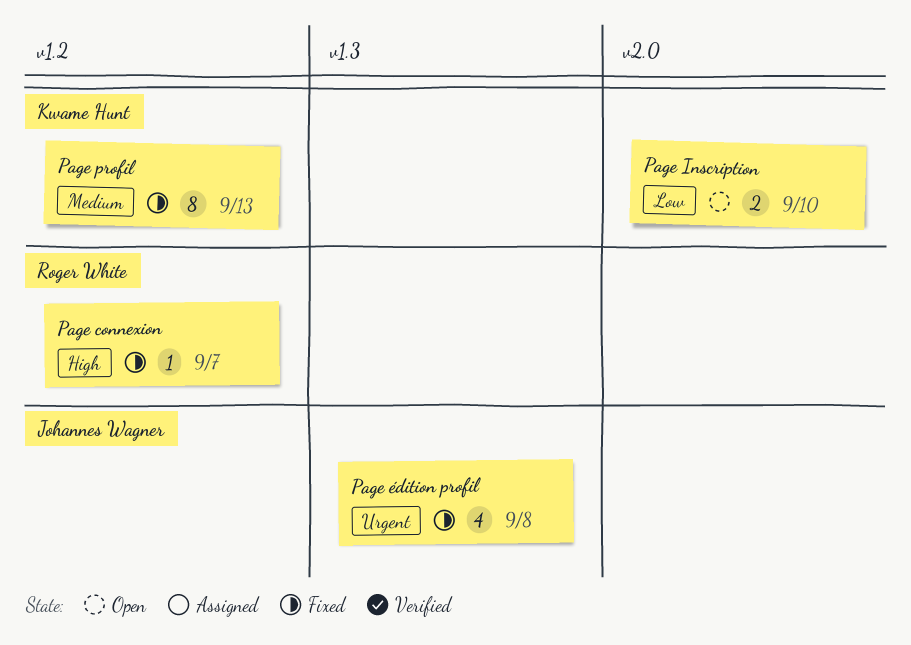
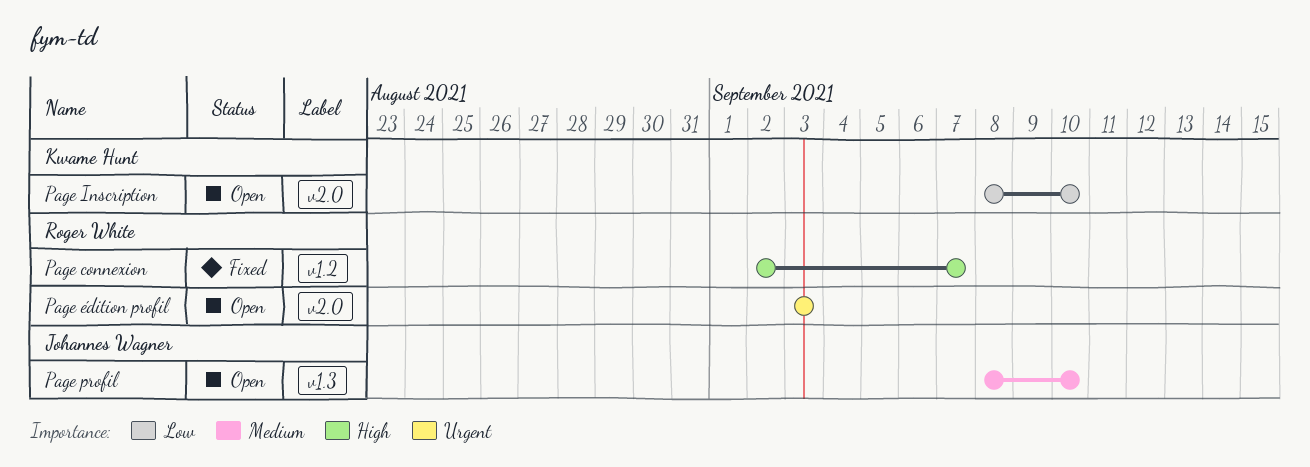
Page profil, status: Fixed -> Open
Page profil, owner: Kwame Hunt -> Johannes Wagner
Page profil, label: v1.2 -> v1.3
Page profil, due: Sep 13 -> Sep 10
Page édition profil, status: Fixed -> Open
Page édition profil, owner: Johannes Wagner -> Roger White
Page édition profil, label: v1.3 -> v2.0
Page édition profil, due: Sep 8 -> Sep 3

